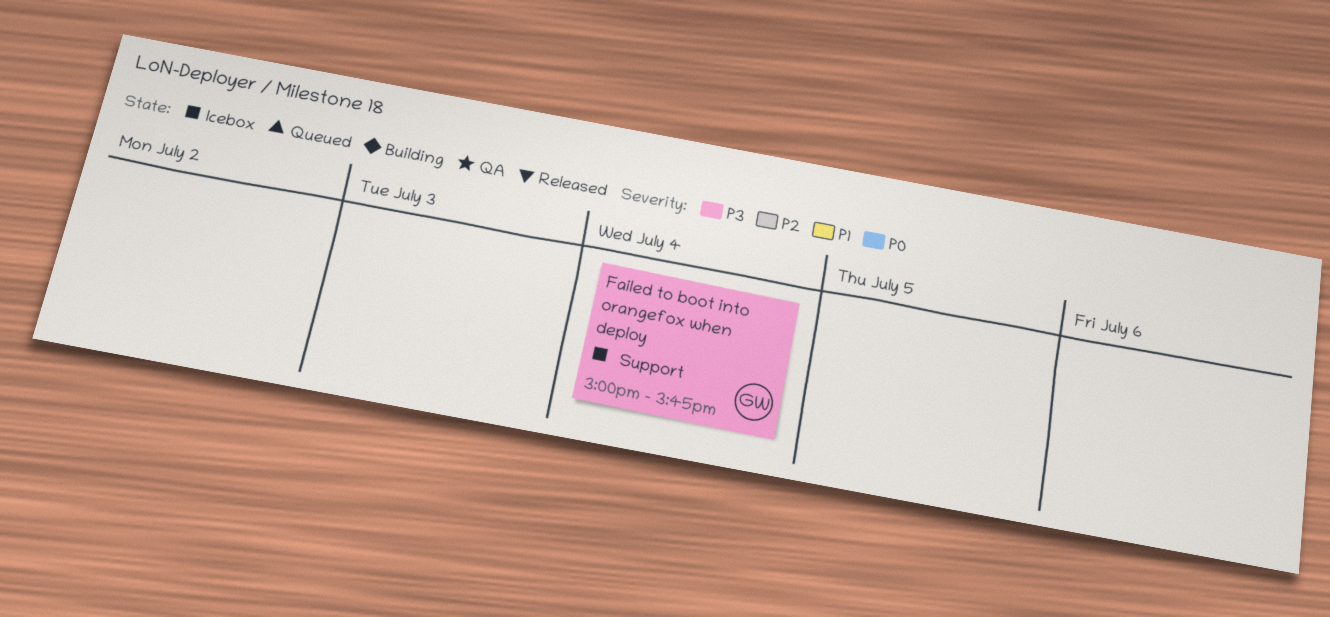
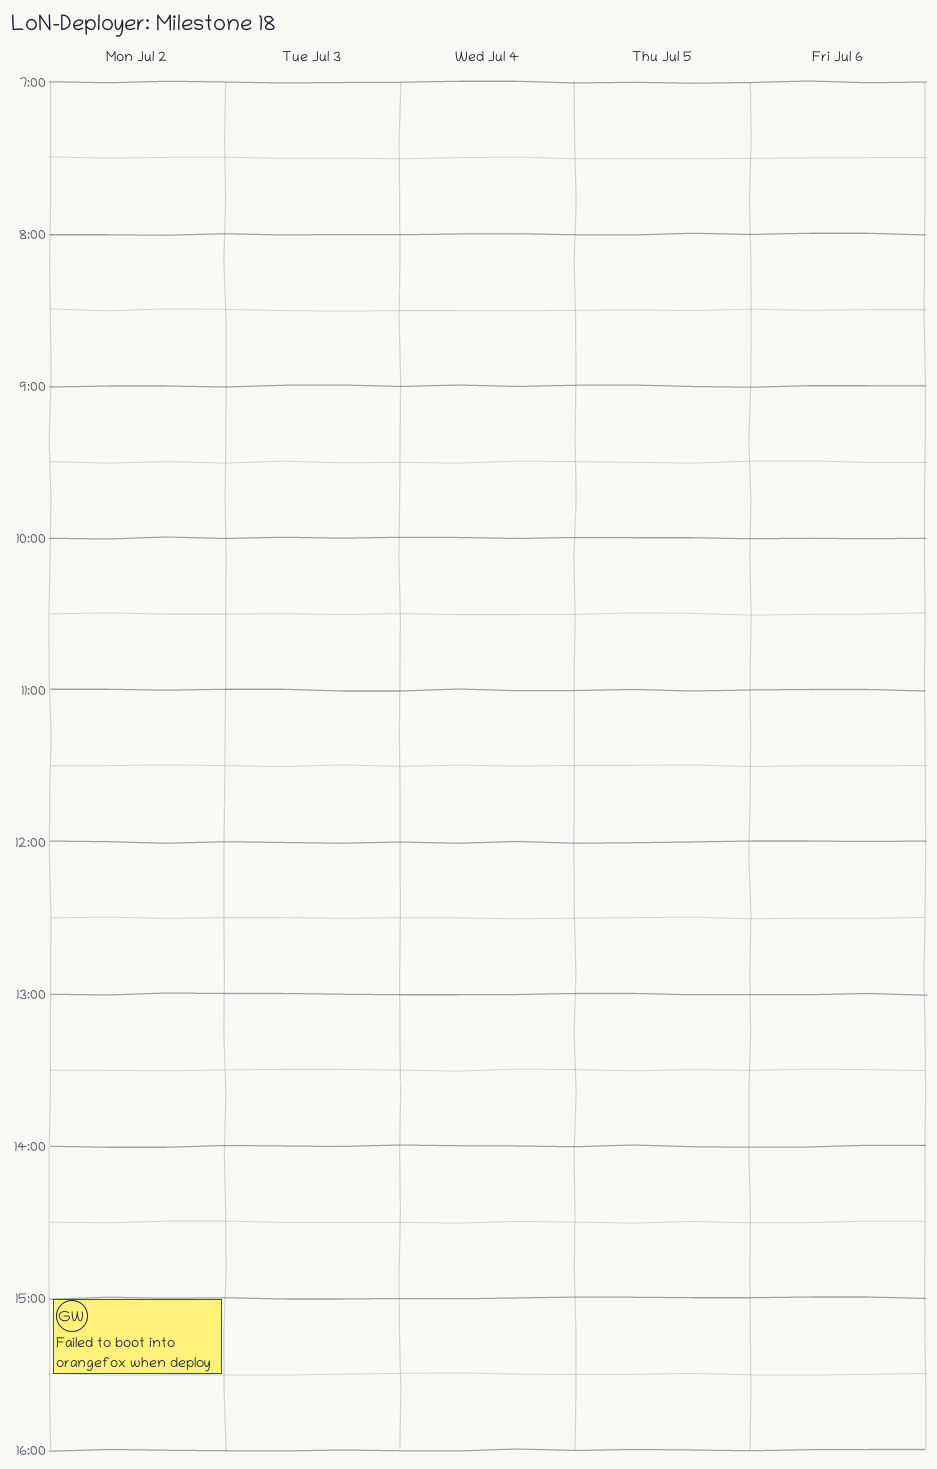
Failed to boot into orangefox when deploy, day: Jul 4 -> Jul 2
Failed to boot into orangefox when deploy, ends: 15:45 -> 15:30

